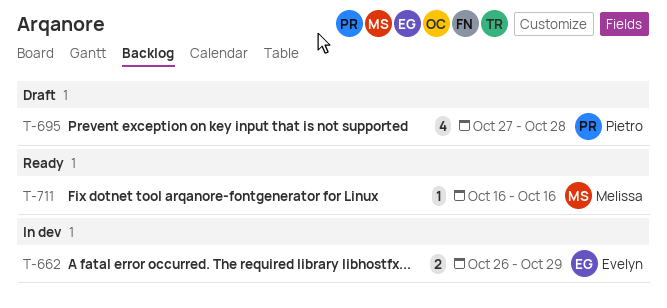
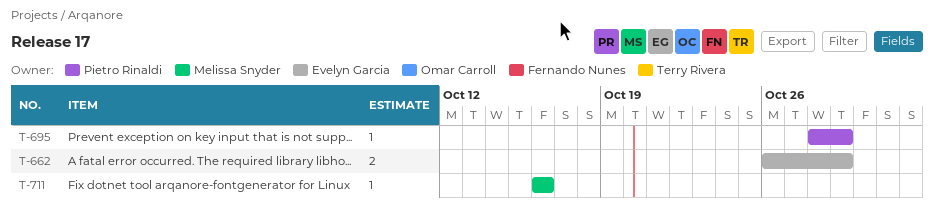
T-695, estimate: 4 -> 1
T-695, start: Oct 27 -> Oct 28
T-695, due: Oct 28 -> Oct 29

